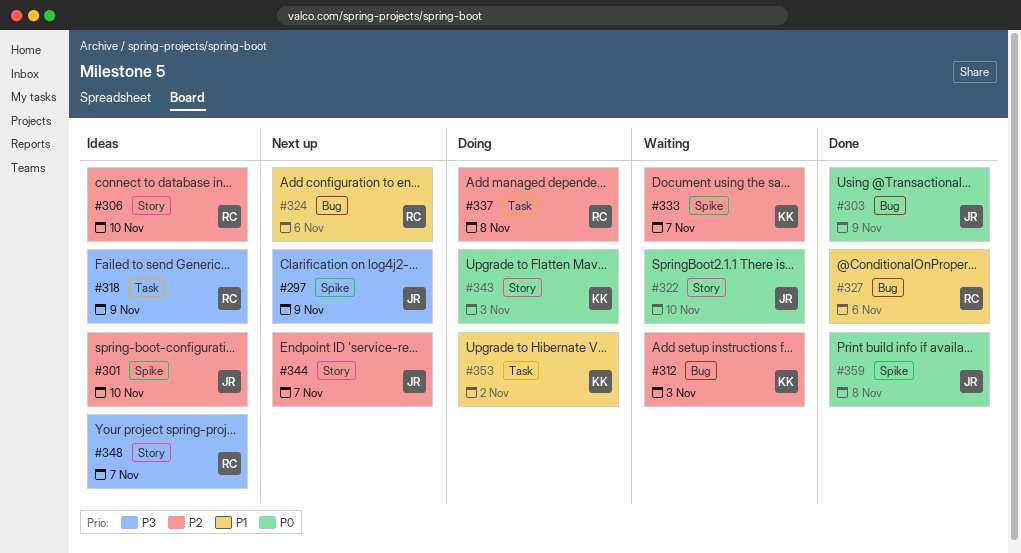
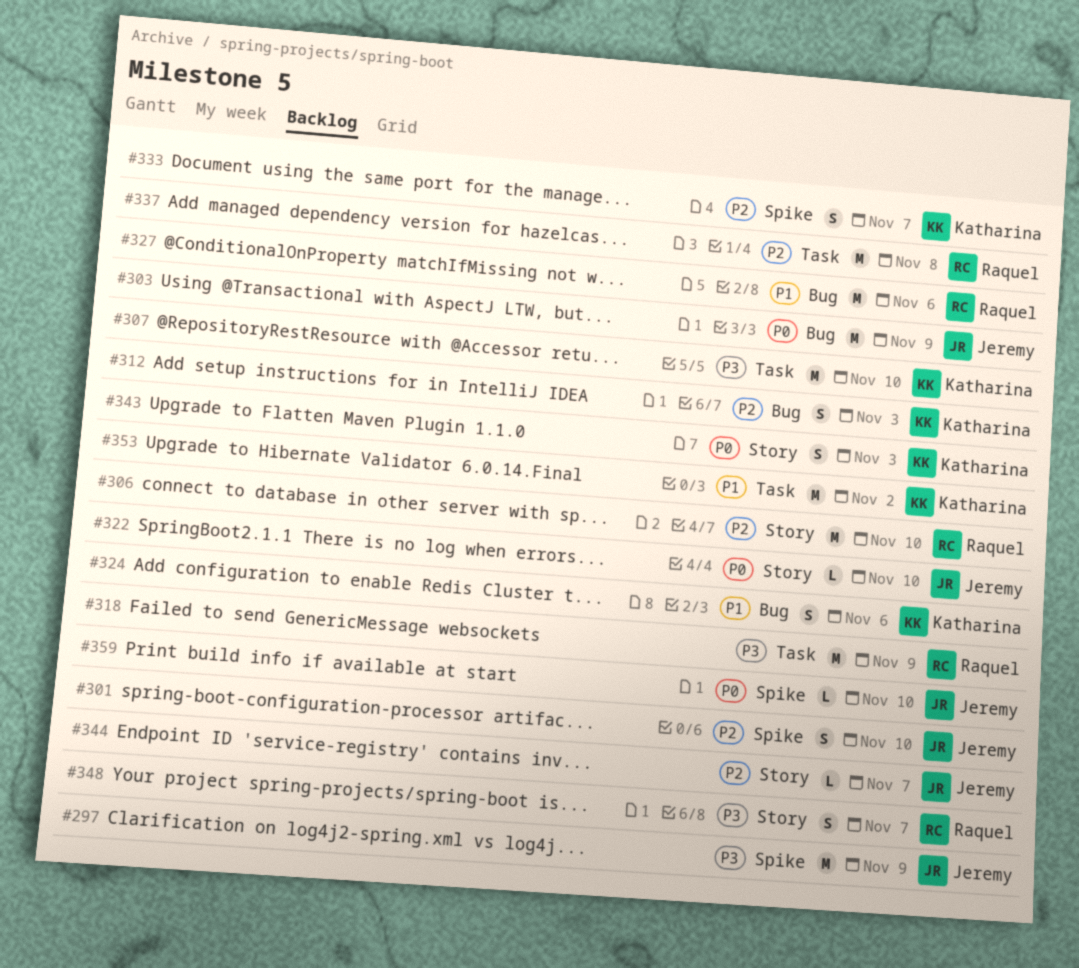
#307: none -> present
#324, owner: Raquel -> Katharina
#359, due: Nov 8 -> Nov 10

